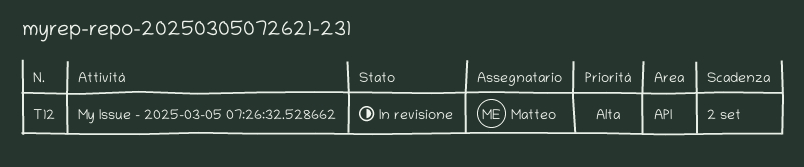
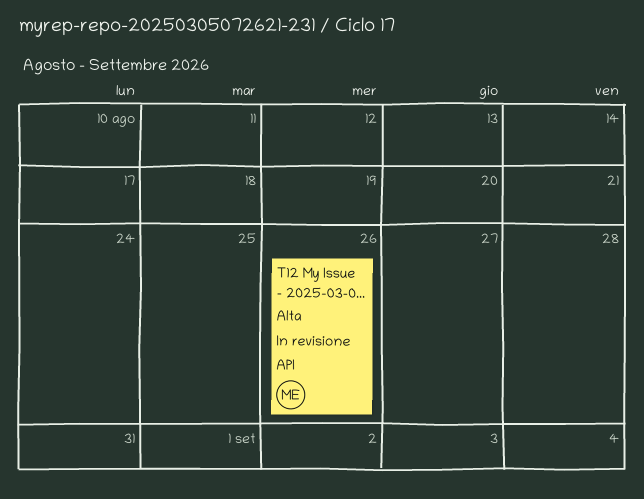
T12, due: Sep 2 -> Aug 26

